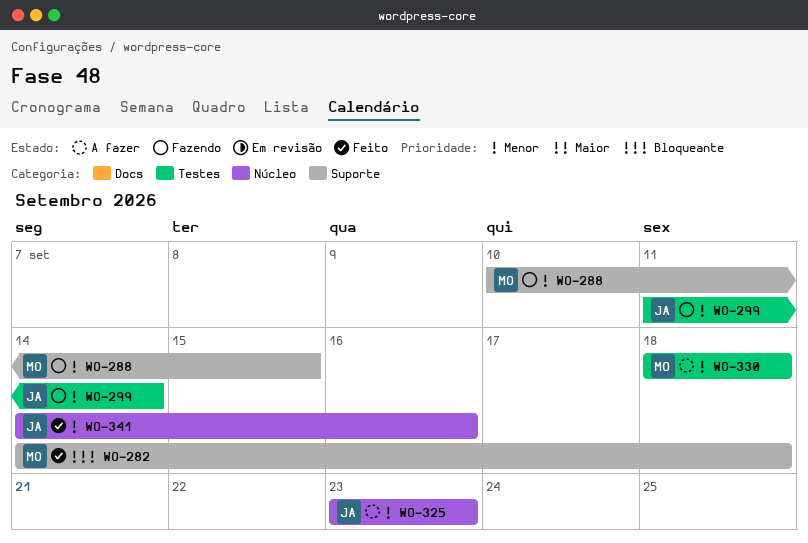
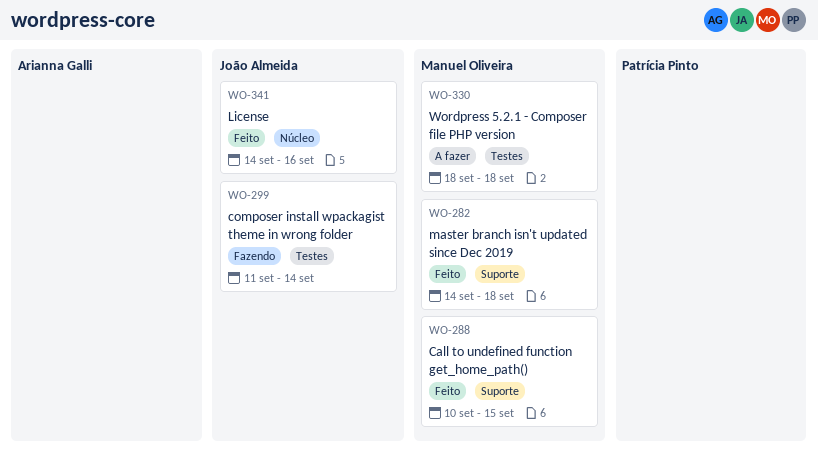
WO-288, status: Fazendo -> Feito
WO-325: present -> none

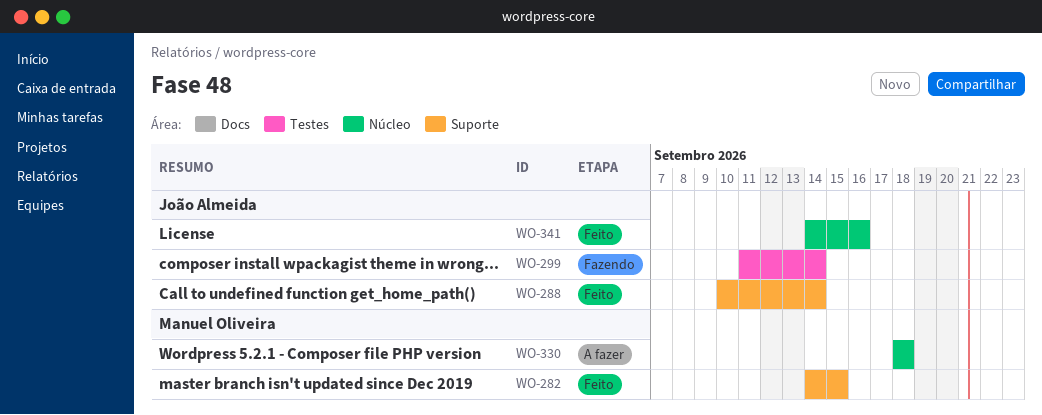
WO-282, due: Sep 18 -> Sep 15
WO-288, owner: Manuel Oliveira -> João Almeida
WO-288, due: Sep 15 -> Sep 14
WO-330, label: Testes -> Núcleo

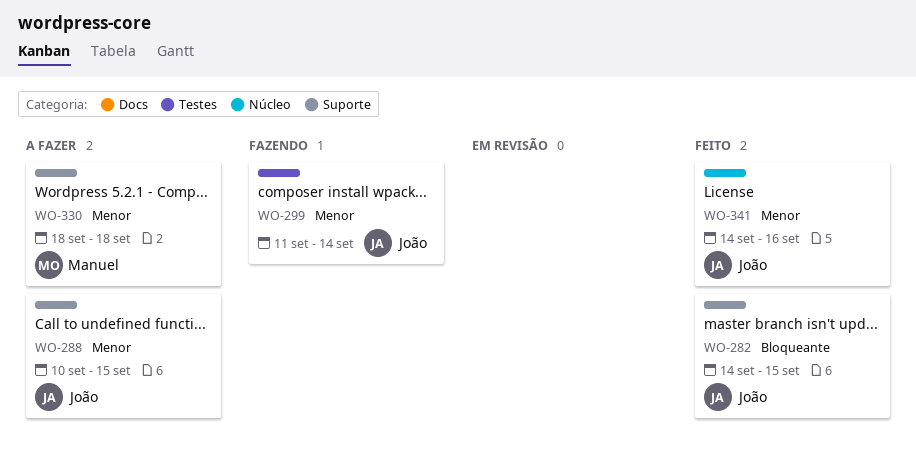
WO-282, owner: Manuel Oliveira -> João Almeida
WO-288, status: Feito -> A fazer
WO-288, due: Sep 14 -> Sep 15
WO-330, label: Núcleo -> Suporte

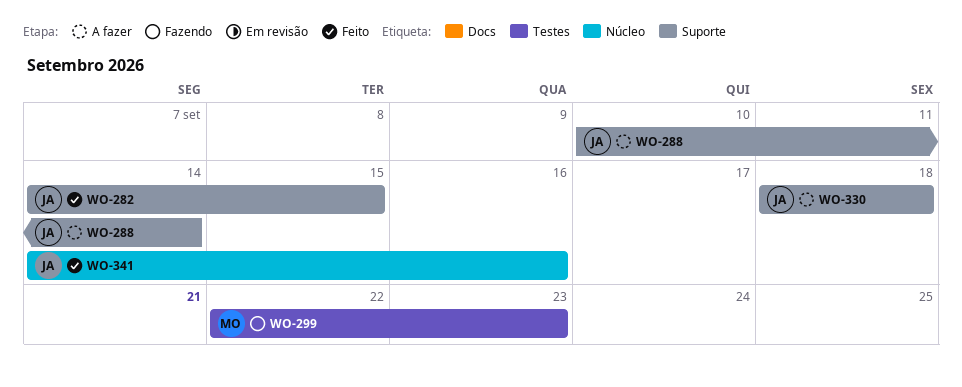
WO-288, due: Sep 15 -> Sep 14
WO-299, owner: João -> Manuel
WO-299, start: Sep 11 -> Sep 22
WO-299, due: Sep 14 -> Sep 23
WO-330, owner: Manuel -> João

